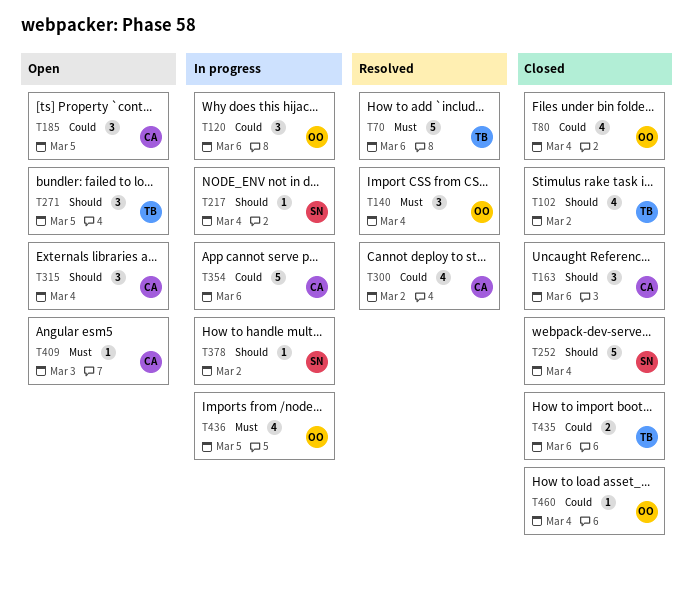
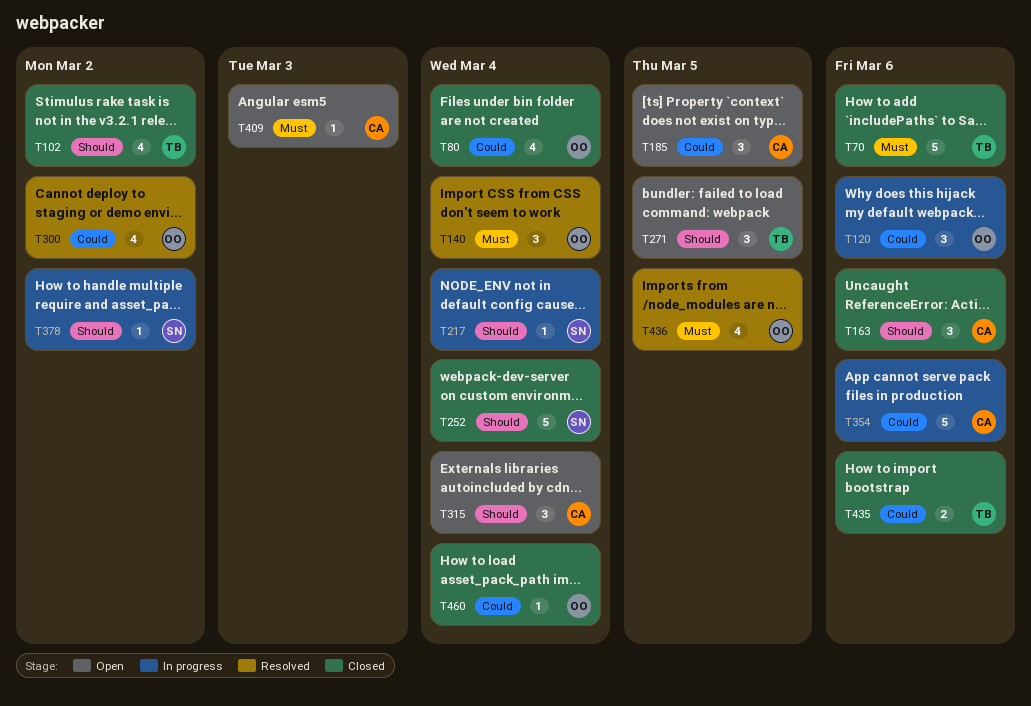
T70, status: Resolved -> Closed
T300, owner: CA -> OO
T436, status: In progress -> Resolved

